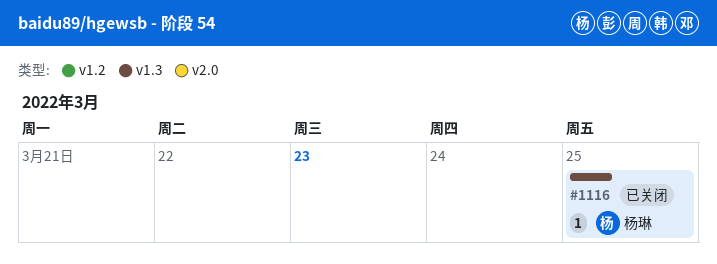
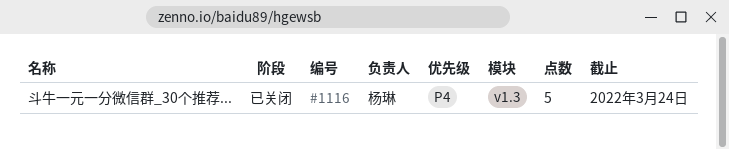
#1116, estimate: 1 -> 5
#1116, due: Mar 25 -> Mar 24

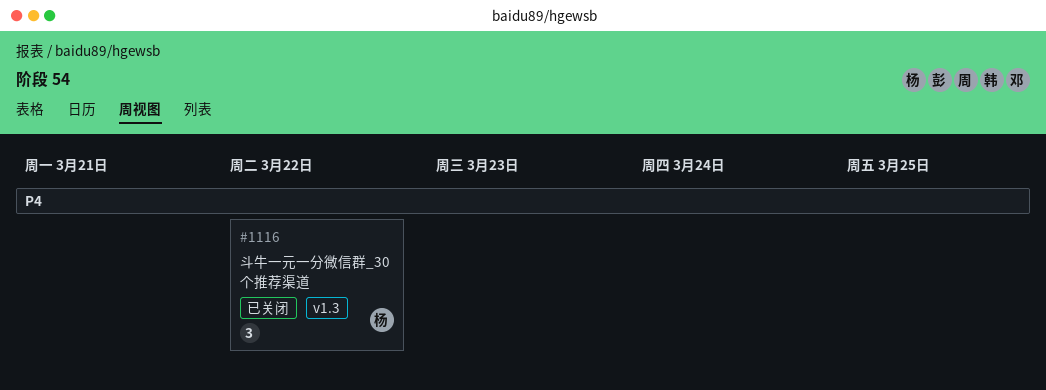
#1116, estimate: 5 -> 3
#1116, due: Mar 24 -> Mar 22

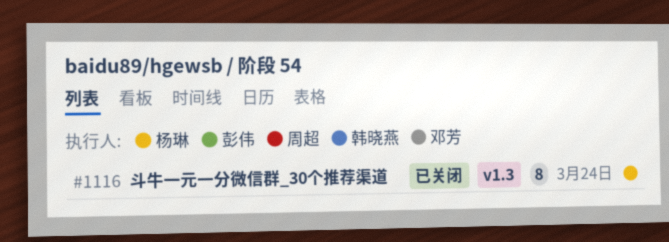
#1116, estimate: 3 -> 8
#1116, due: Mar 22 -> Mar 24

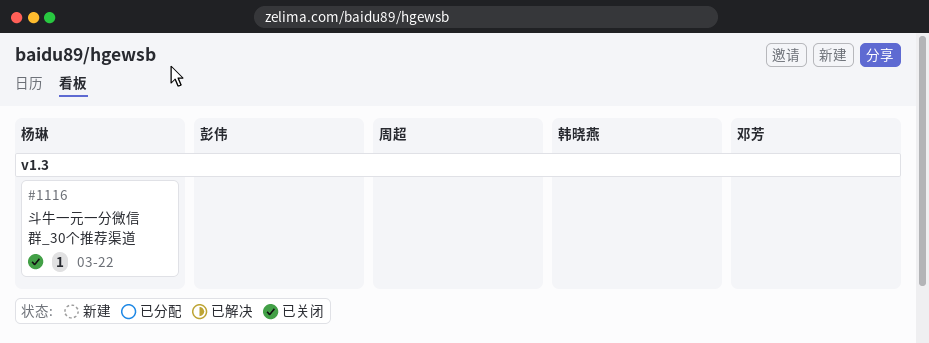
#1116, estimate: 8 -> 1
#1116, due: Mar 24 -> Mar 22

